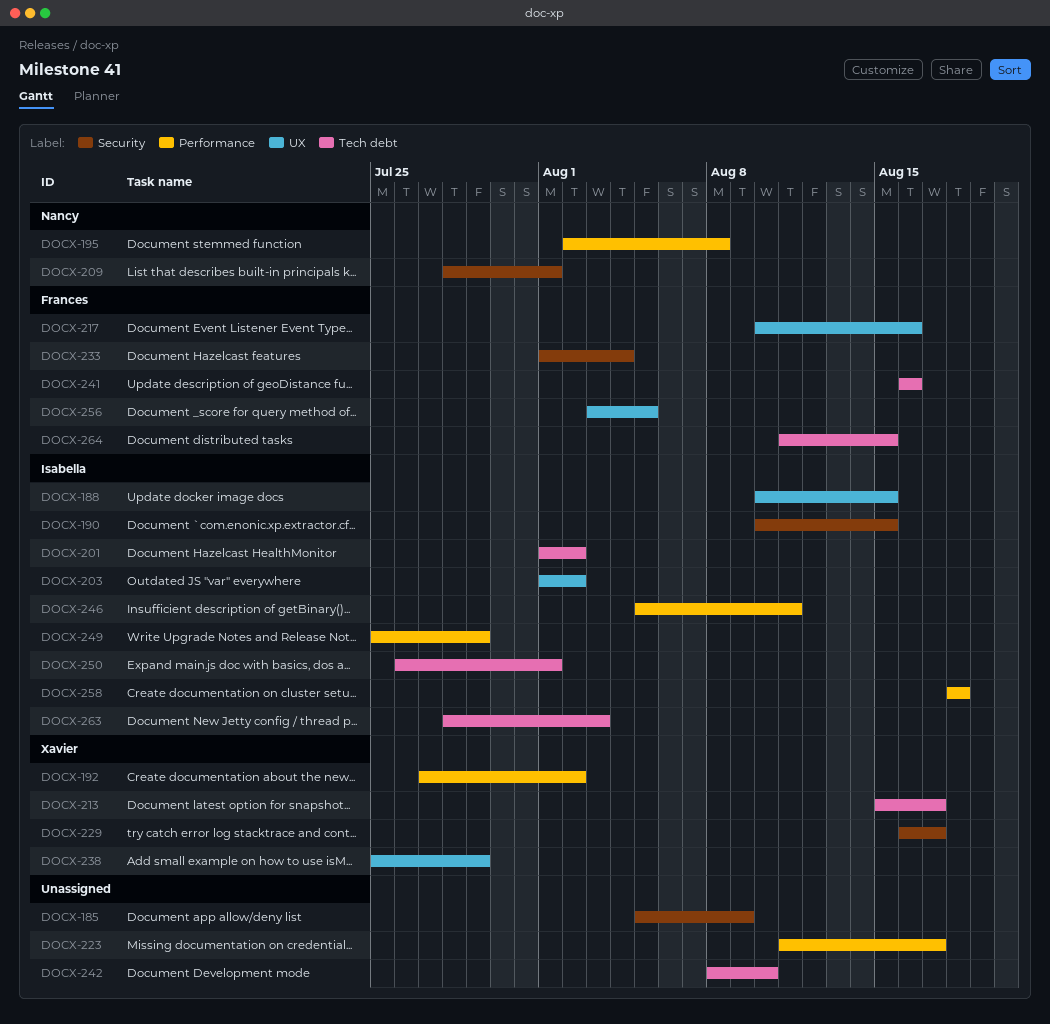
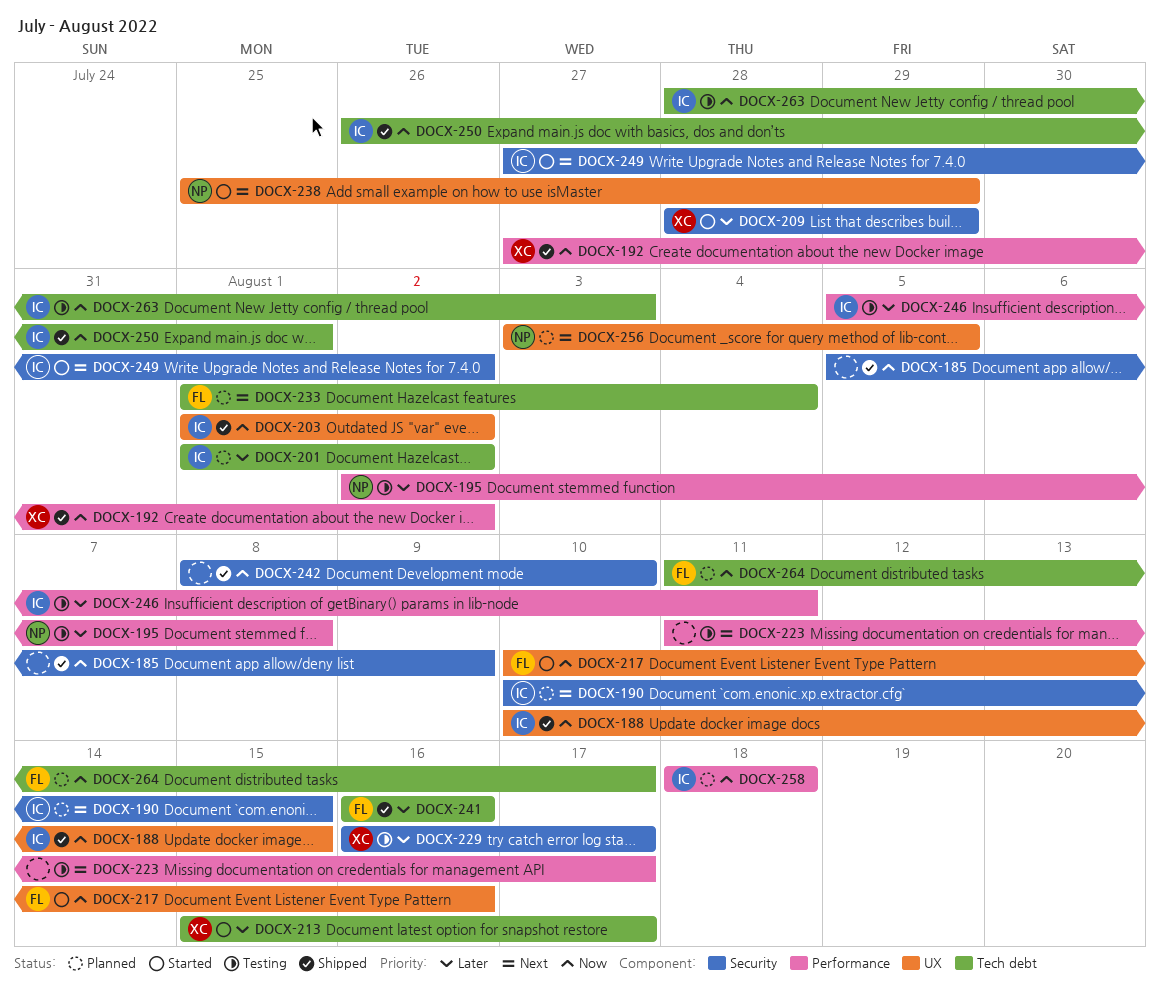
DOCX-209, owner: Nancy -> Xavier
DOCX-209, due: Aug 1 -> Jul 29
DOCX-233, label: Security -> Tech debt
DOCX-238, owner: Xavier -> Nancy
DOCX-242, label: Tech debt -> Security
DOCX-249, label: Performance -> Security
DOCX-249, start: Jul 25 -> Jul 27
DOCX-249, due: Jul 29 -> Aug 2
DOCX-256, owner: Frances -> Nancy
DOCX-264, due: Aug 15 -> Aug 17

